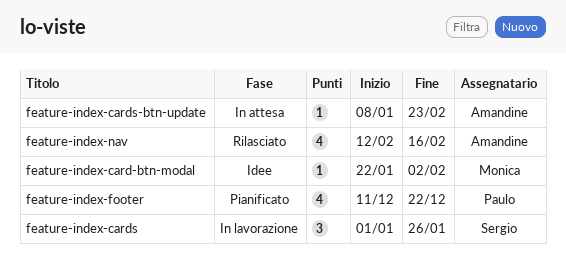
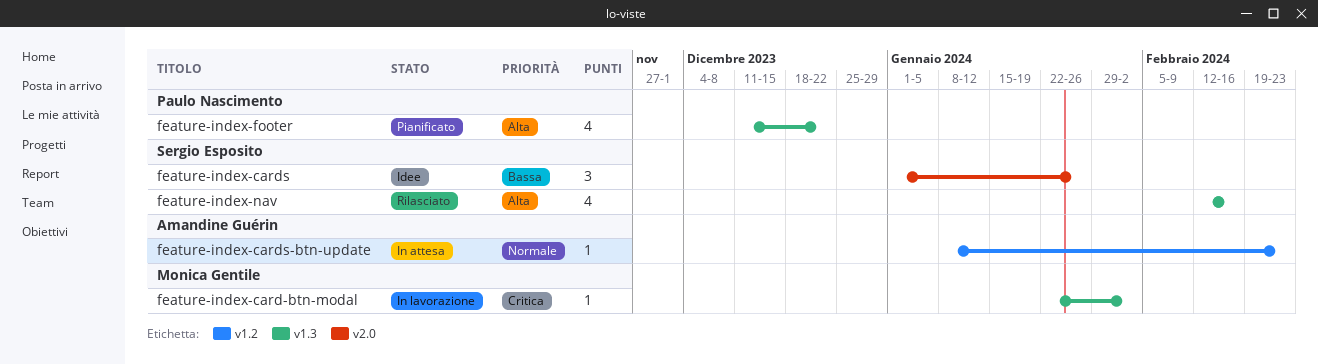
feature-index-card-btn-modal, status: Idee -> In lavorazione
feature-index-cards, status: In lavorazione -> Idee
feature-index-nav, owner: Amandine Guérin -> Sergio Esposito

